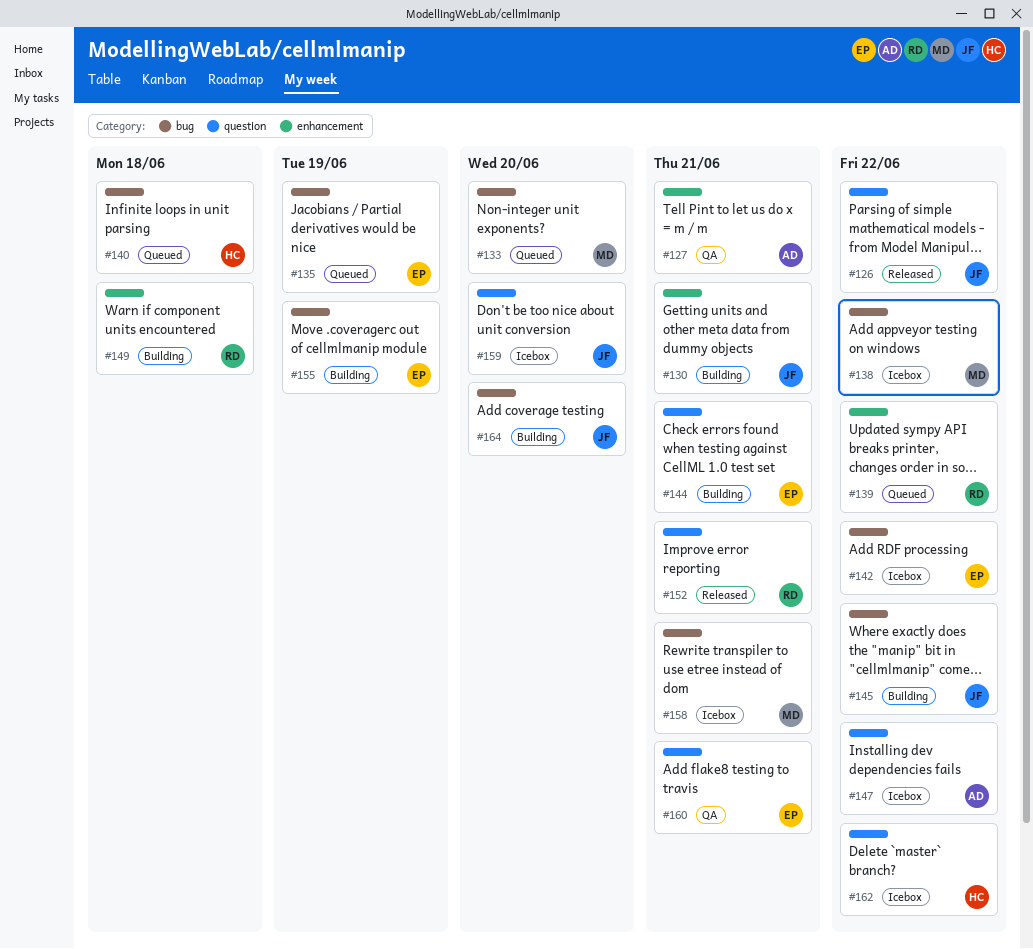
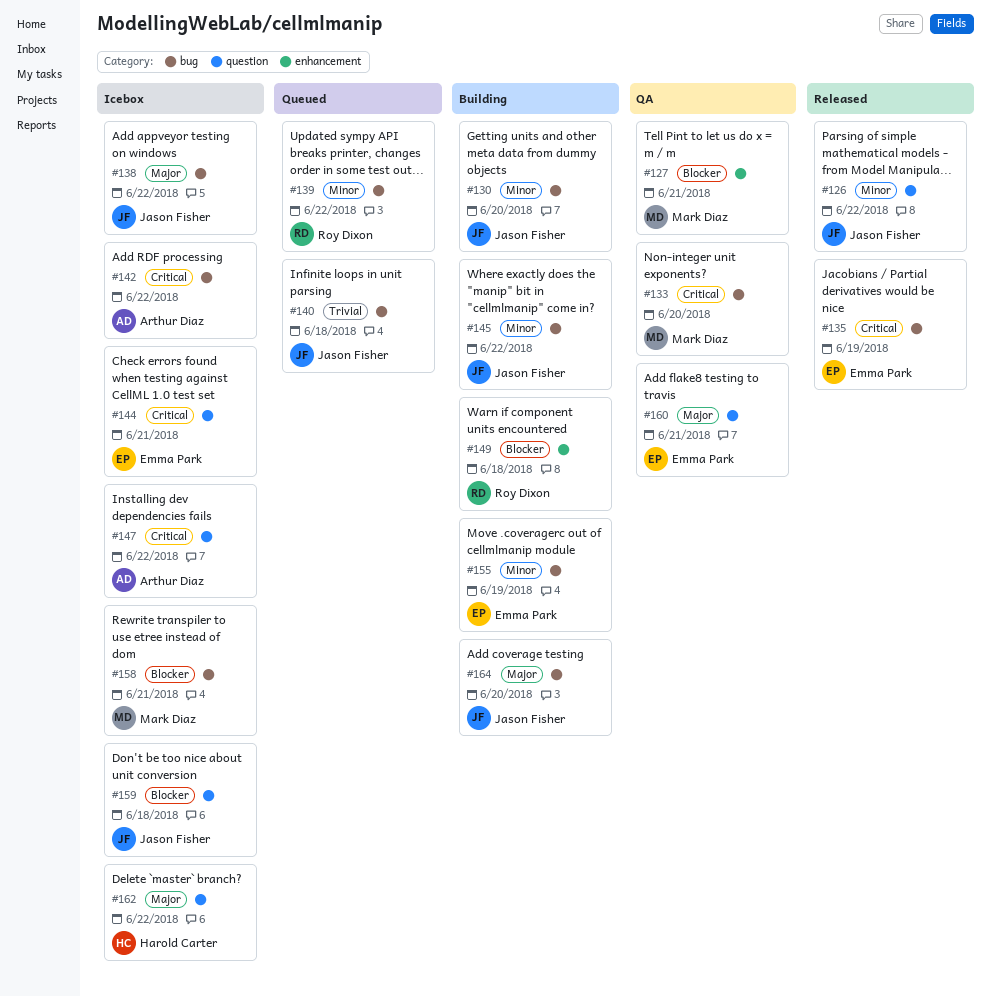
#127, owner: Arthur Diaz -> Mark Diaz
#130, label: enhancement -> bug
#130, due: Jun 21 -> Jun 20
#133, status: Queued -> QA
#135, status: Queued -> Released
#138, owner: Mark Diaz -> Jason Fisher
#139, label: enhancement -> bug
#140, owner: Harold Carter -> Jason Fisher
#142, owner: Emma Park -> Arthur Diaz
#144, status: Building -> Icebox
#152: present -> none
#159, due: Jun 20 -> Jun 18

